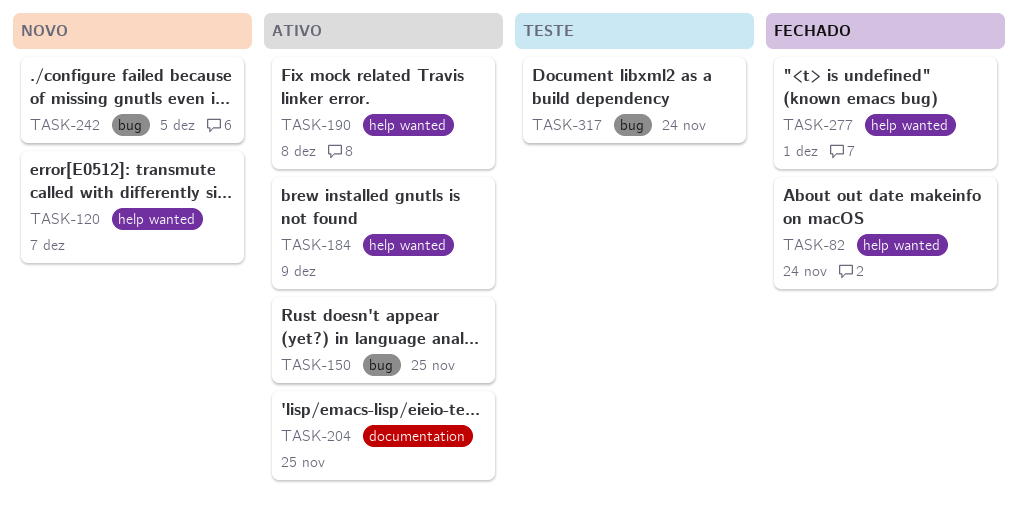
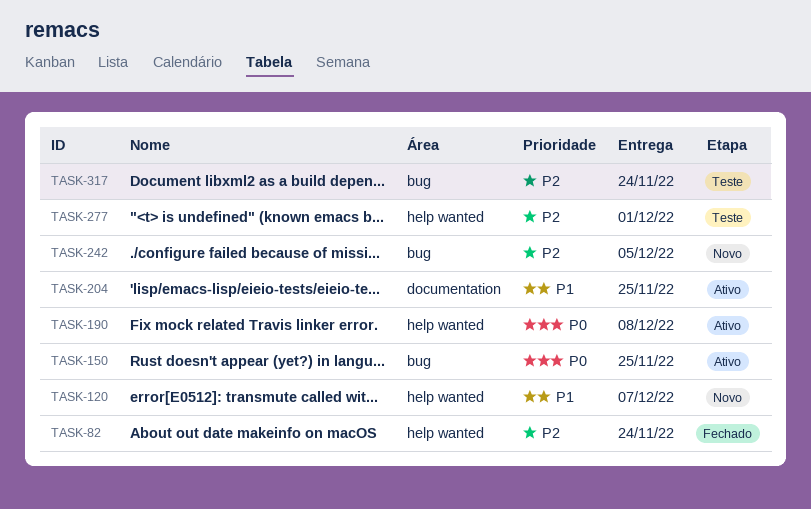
TASK-184: present -> none
TASK-277, status: Fechado -> Teste

